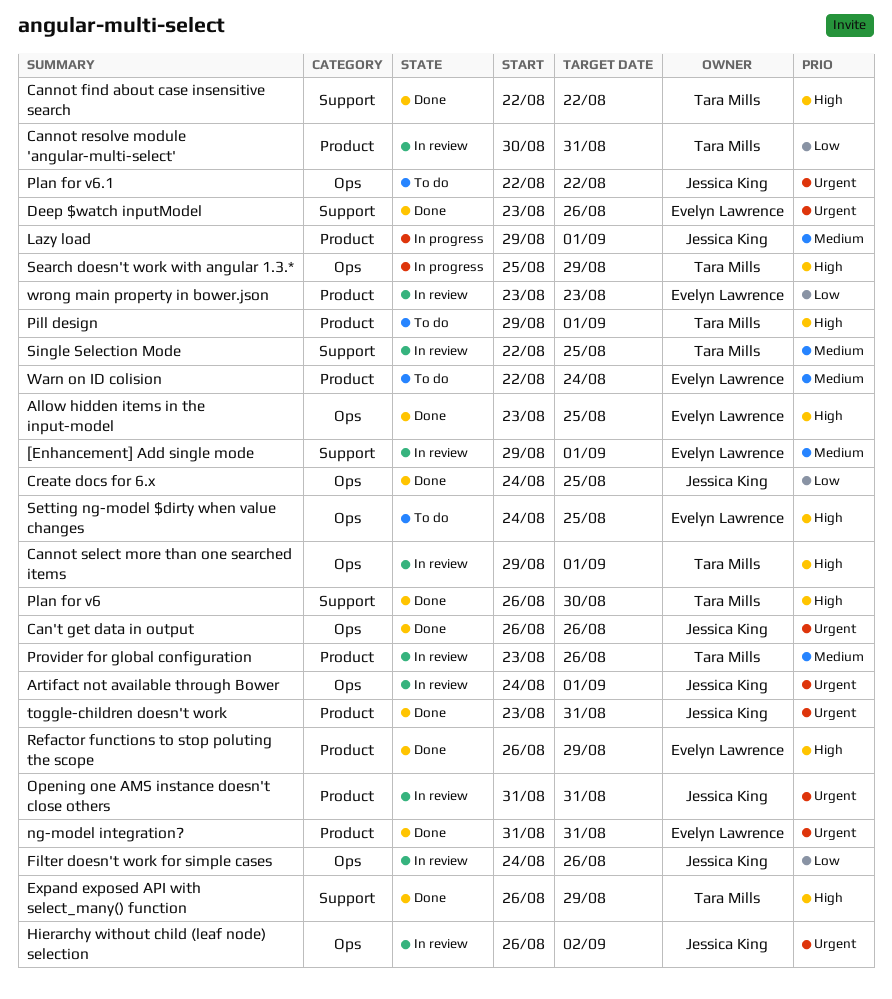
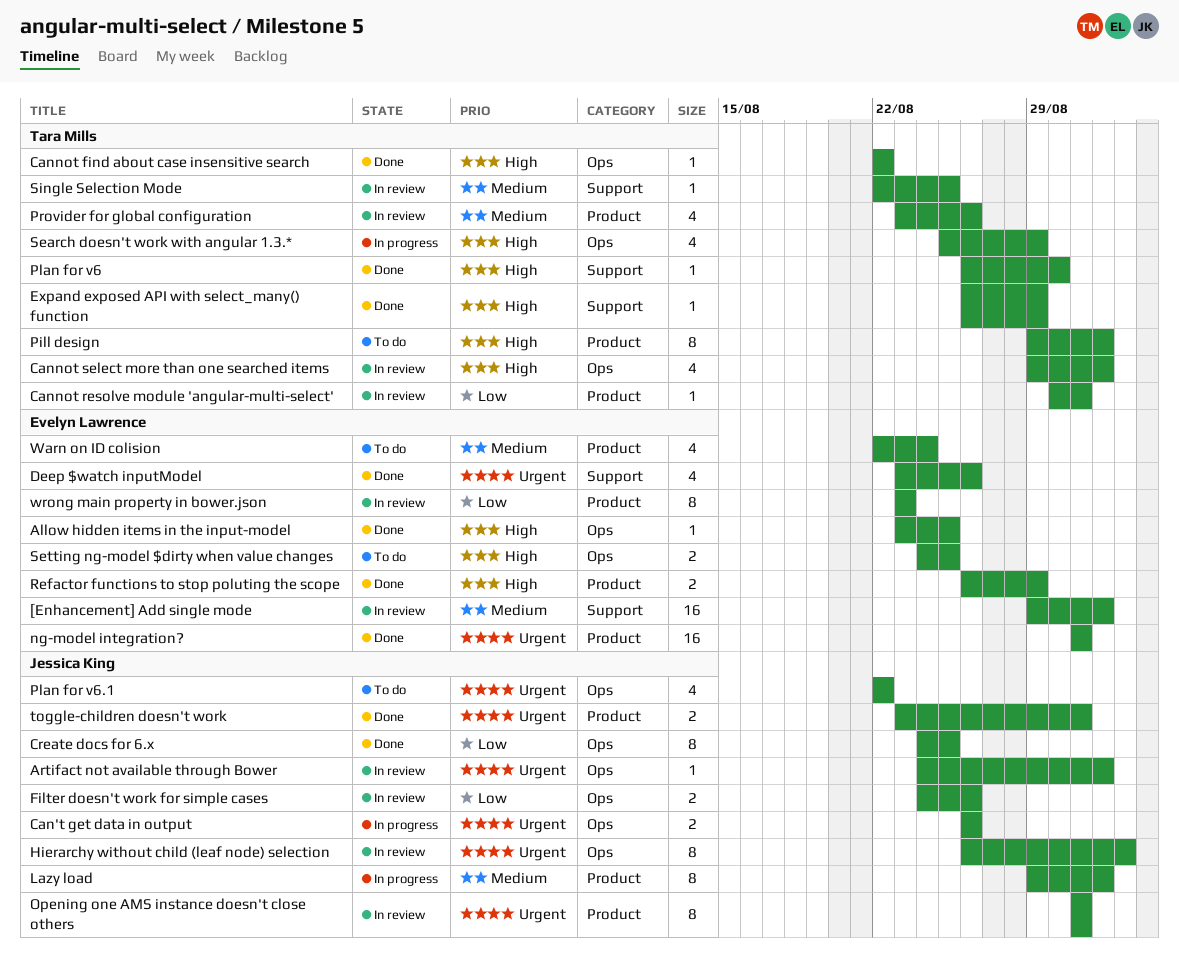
Can't get data in output, status: Done -> In progress
Cannot find about case insensitive search, label: Support -> Ops

